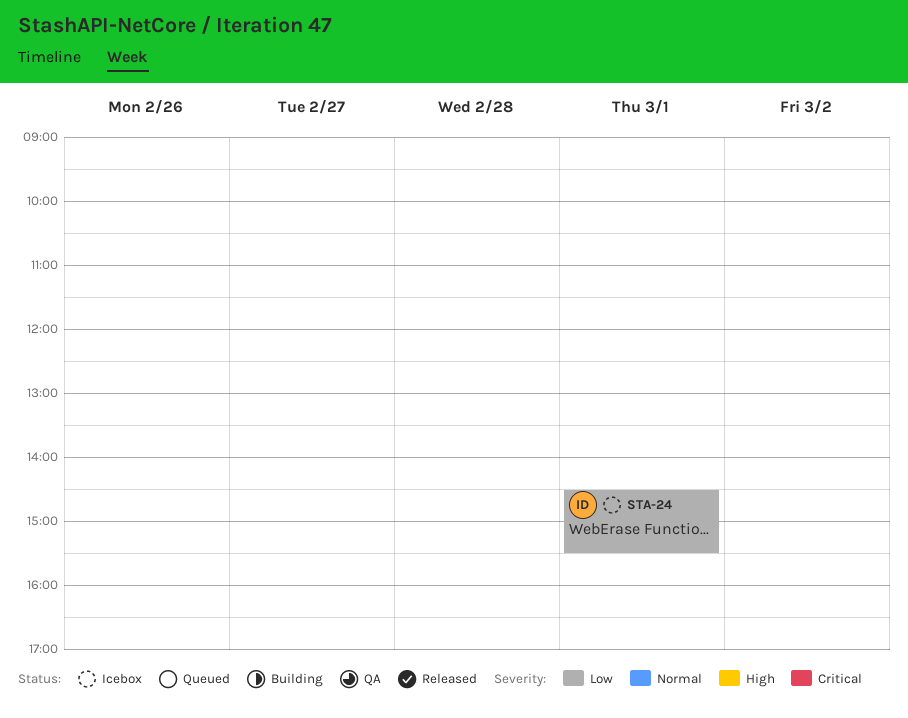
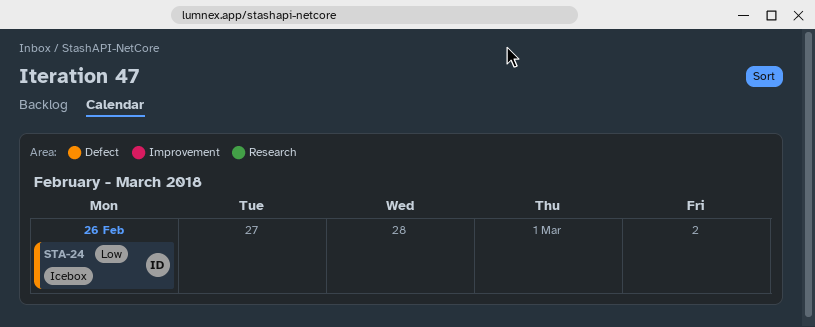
STA-24, day: Mar 1 -> Feb 26

